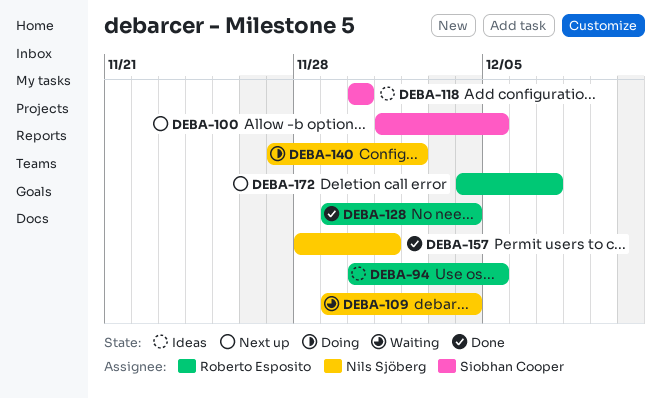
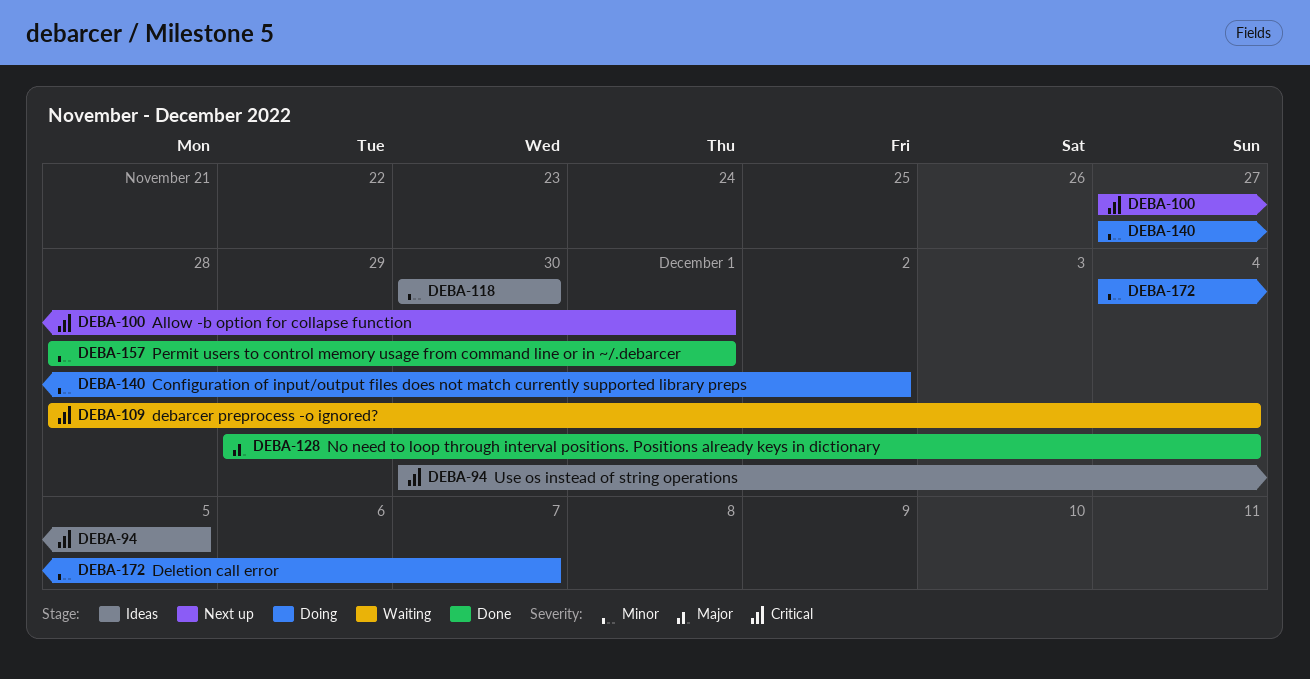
DEBA-100, start: Dec 1 -> Nov 27
DEBA-100, due: Dec 5 -> Dec 1
DEBA-109, start: Nov 29 -> Nov 28
DEBA-172, status: Next up -> Doing

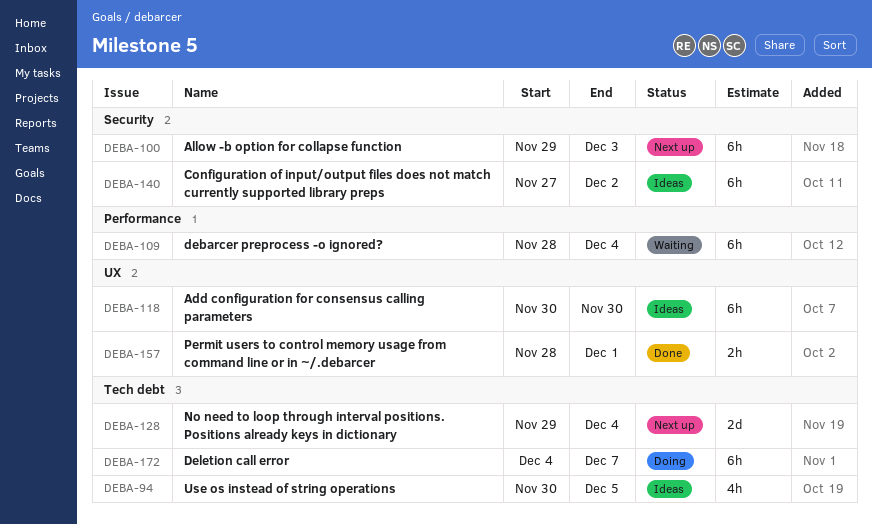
DEBA-100, start: Nov 27 -> Nov 29
DEBA-100, due: Dec 1 -> Dec 3
DEBA-128, status: Done -> Next up
DEBA-140, status: Doing -> Ideas

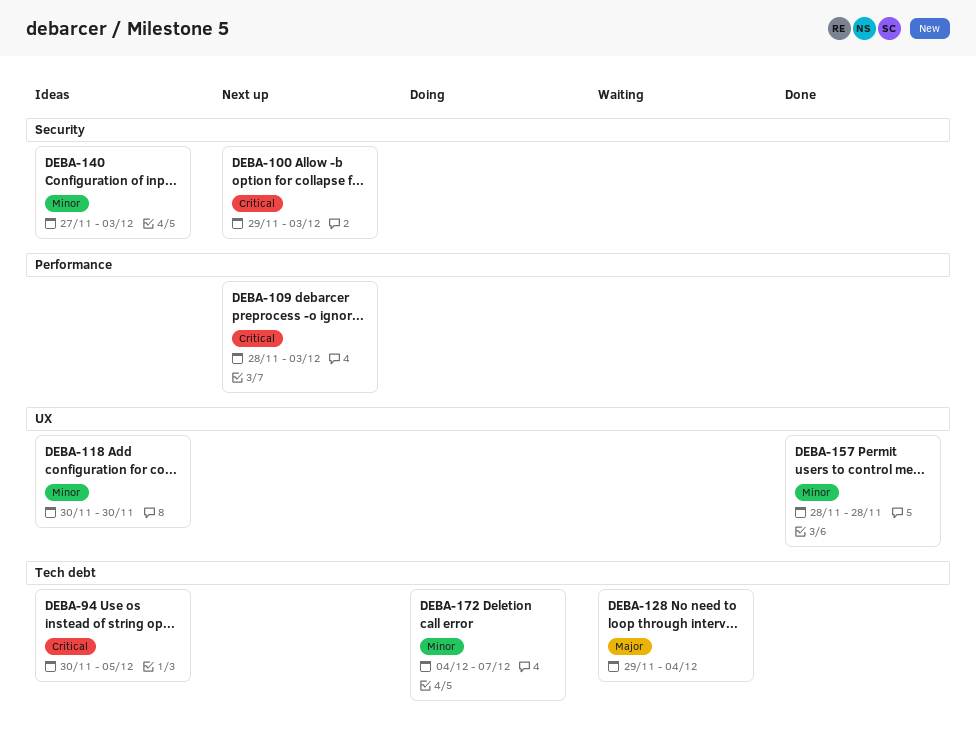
DEBA-109, status: Waiting -> Next up
DEBA-109, due: Dec 4 -> Dec 3
DEBA-128, status: Next up -> Waiting
DEBA-140, due: Dec 2 -> Dec 3
DEBA-157, due: Dec 1 -> Nov 28

